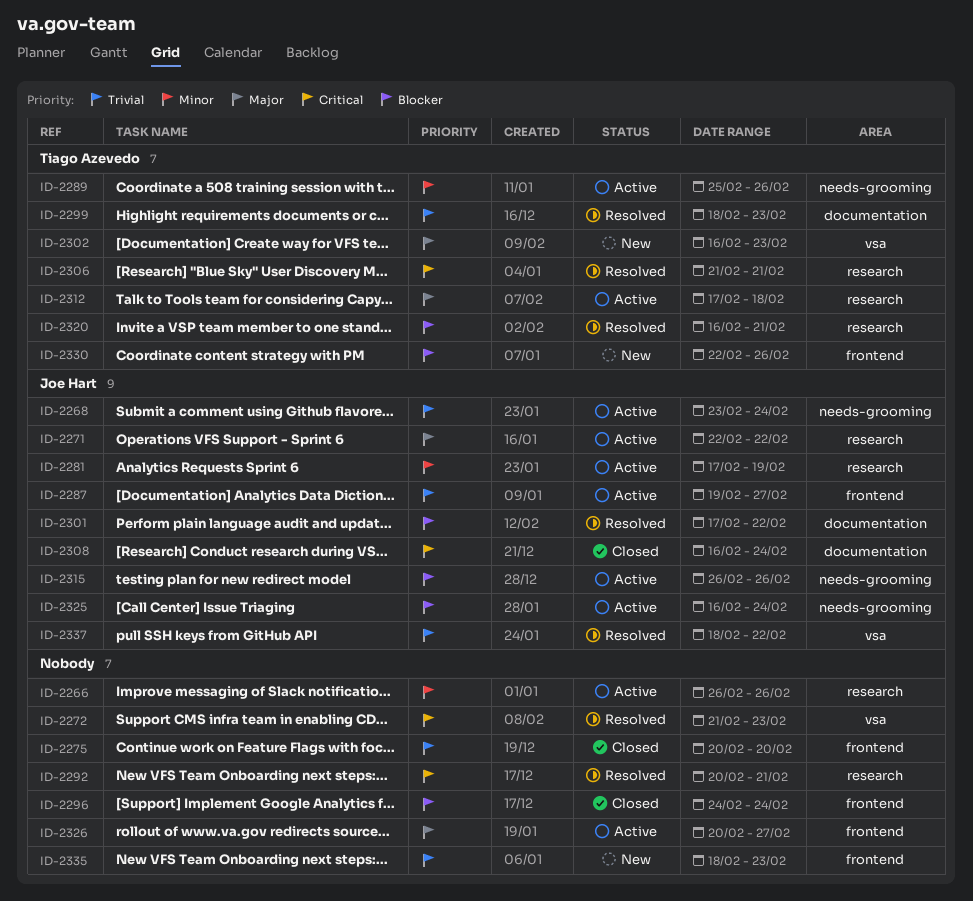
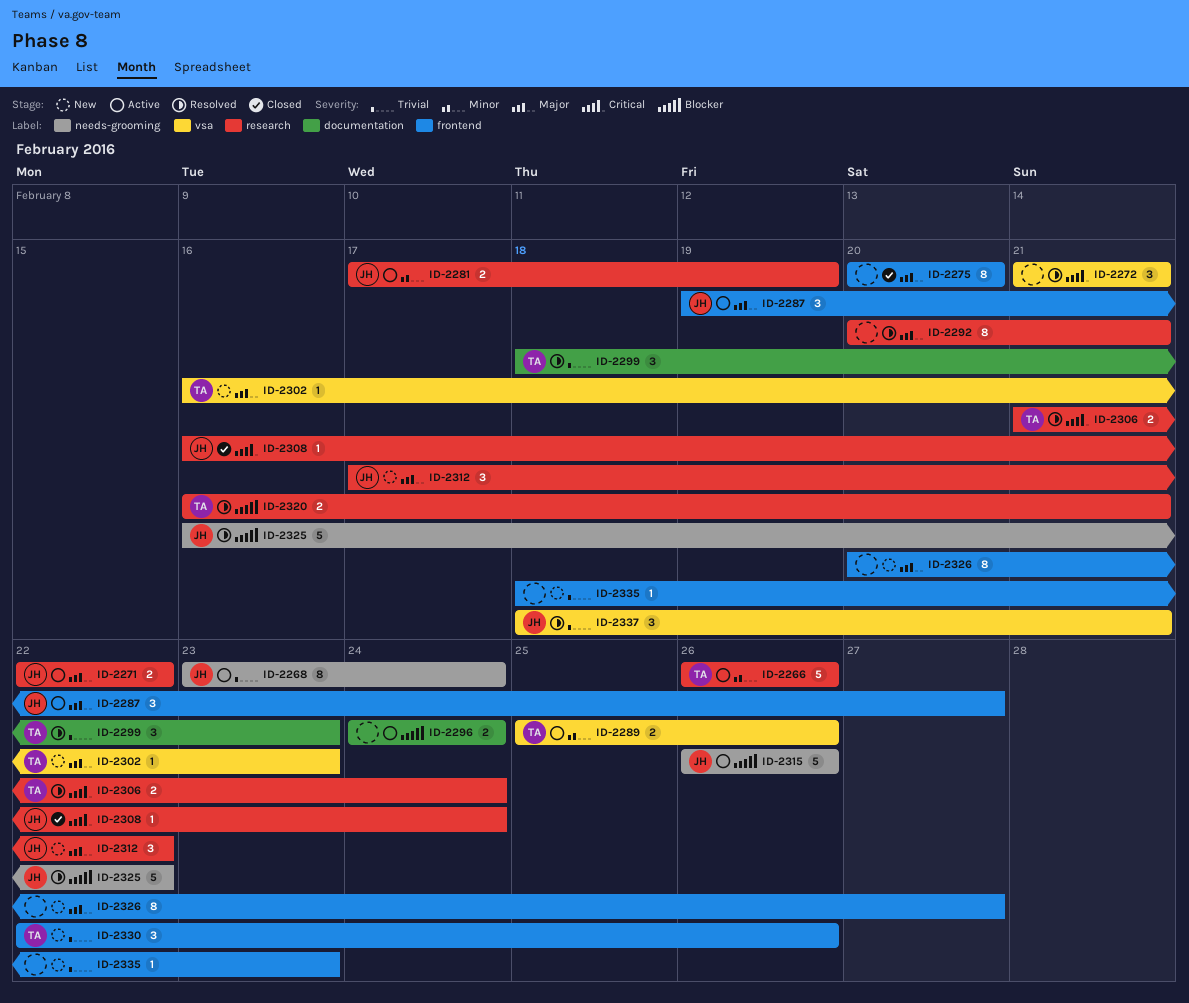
ID-2266, owner: none -> Tiago Azevedo
ID-2272, due: Feb 23 -> Feb 21
ID-2275, priority: Trivial -> Major
ID-2287, priority: Trivial -> Major
ID-2289, label: needs-grooming -> vsa
ID-2292, priority: Critical -> Major
ID-2296, status: Closed -> Active
ID-2296, label: frontend -> documentation
ID-2301: present -> none
ID-2306, due: Feb 21 -> Feb 24
ID-2308, label: documentation -> research
ID-2312, status: Active -> New
ID-2312, owner: Tiago Azevedo -> Joe Hart
ID-2312, due: Feb 18 -> Feb 22
ID-2325, status: Active -> Resolved
ID-2325, due: Feb 24 -> Feb 22
ID-2326, status: Active -> New
ID-2330, priority: Blocker -> Trivial
ID-2337, due: Feb 22 -> Feb 21

